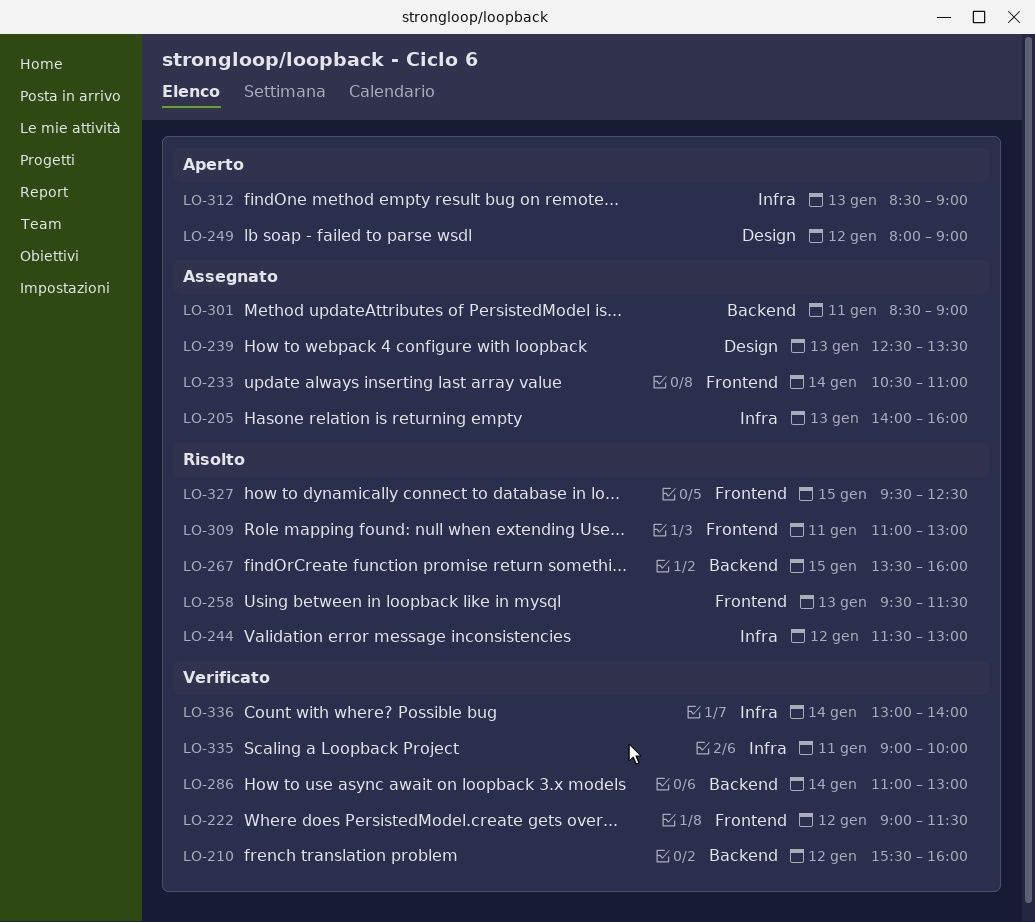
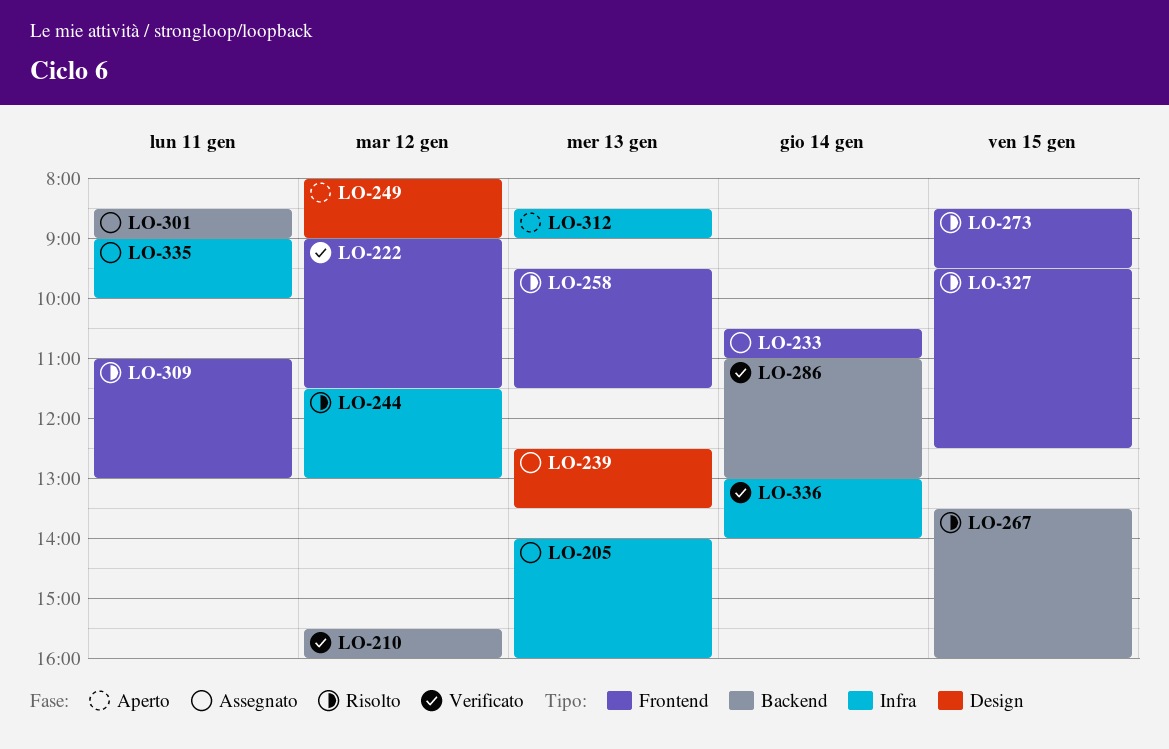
LO-273: none -> present
LO-335, status: Verificato -> Assegnato

